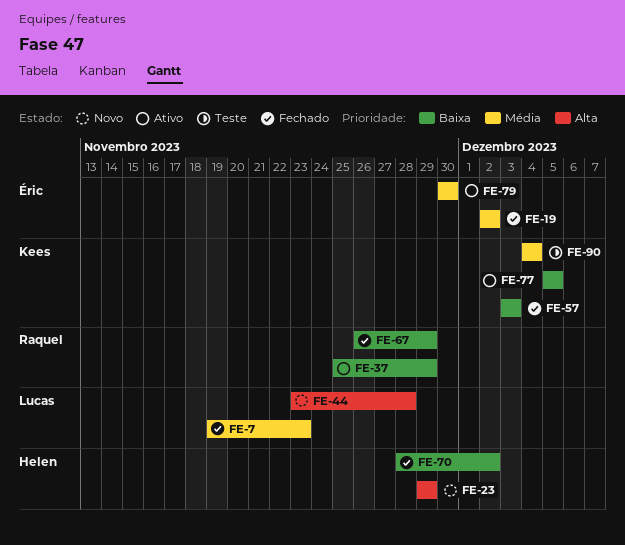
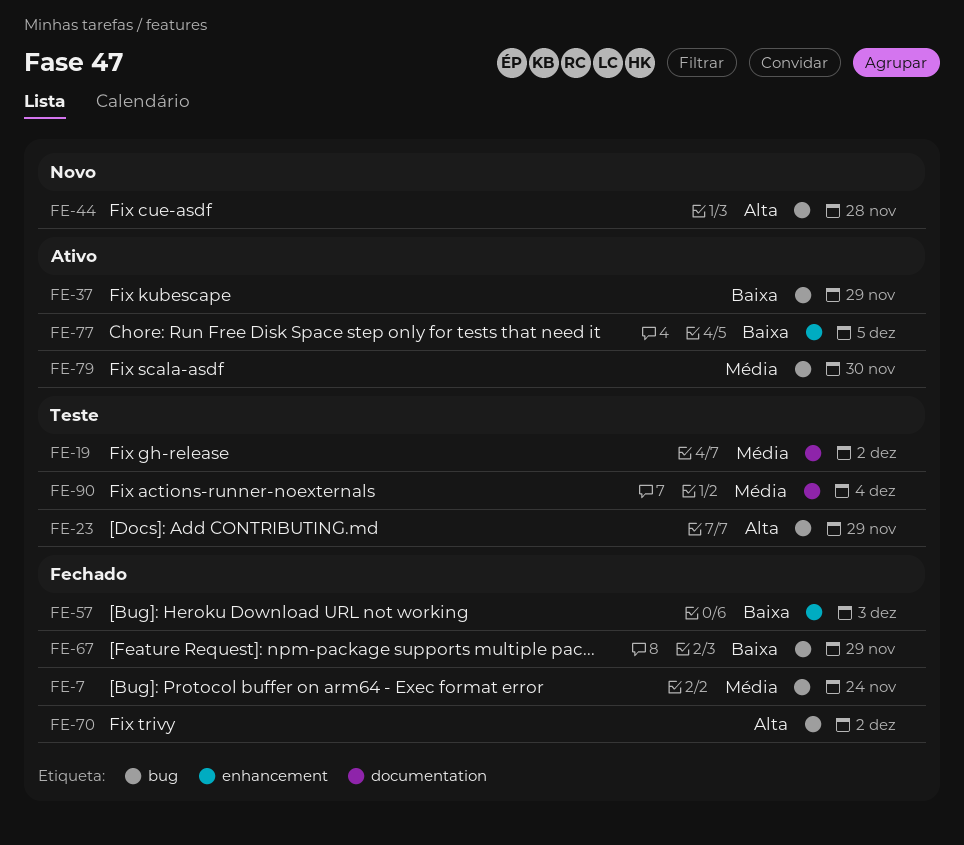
FE-7, due: Nov 23 -> Nov 24
FE-19, status: Fechado -> Teste
FE-23, status: Novo -> Teste
FE-70, priority: Baixa -> Alta

